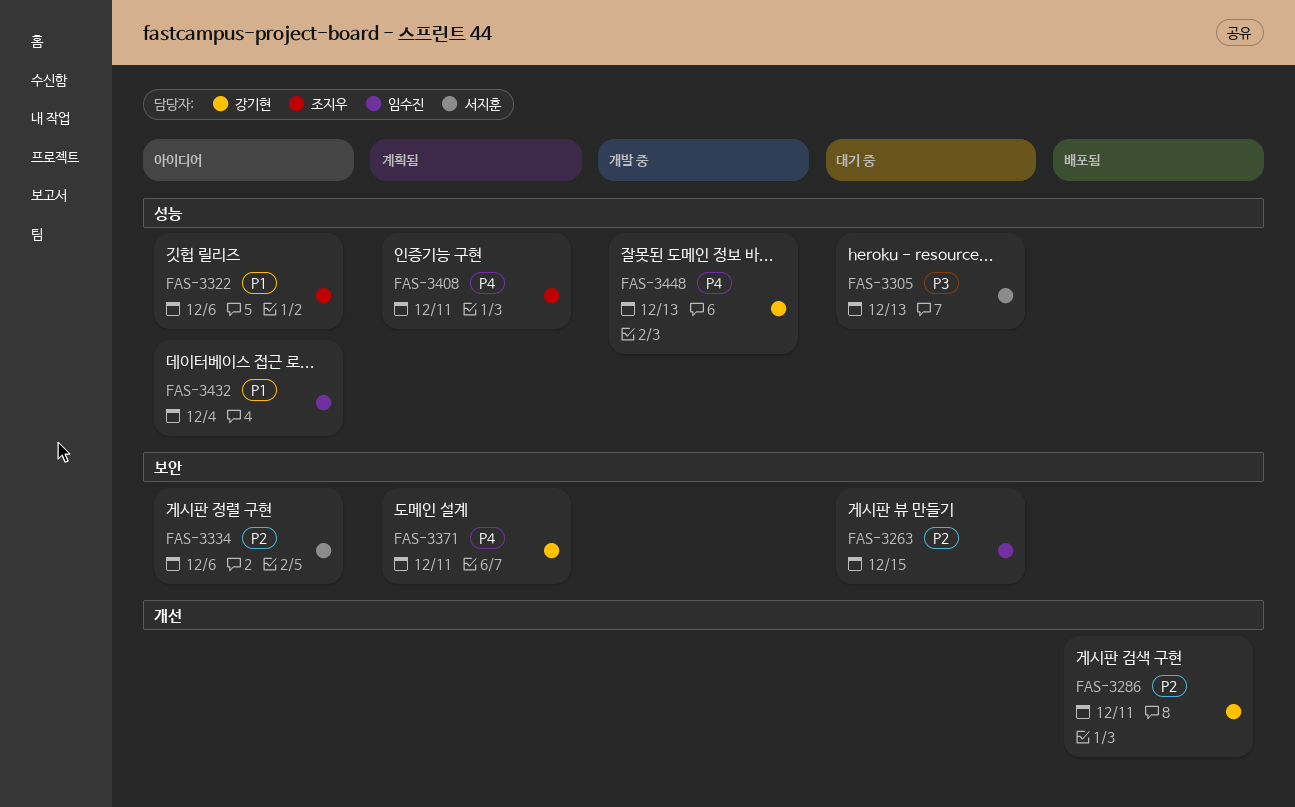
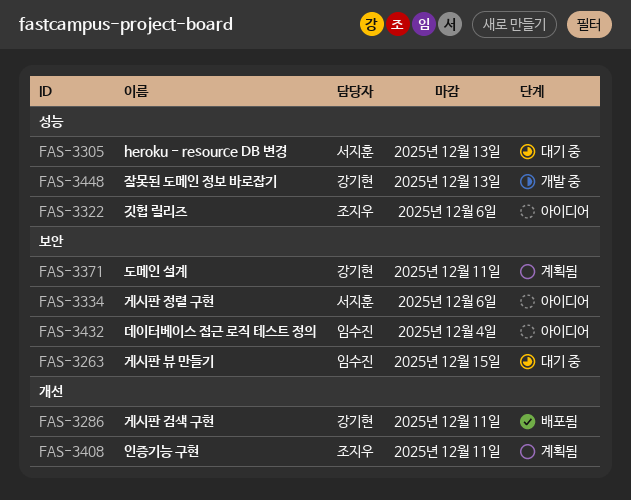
FAS-3408, label: 성능 -> 개선
FAS-3432, label: 성능 -> 보안

